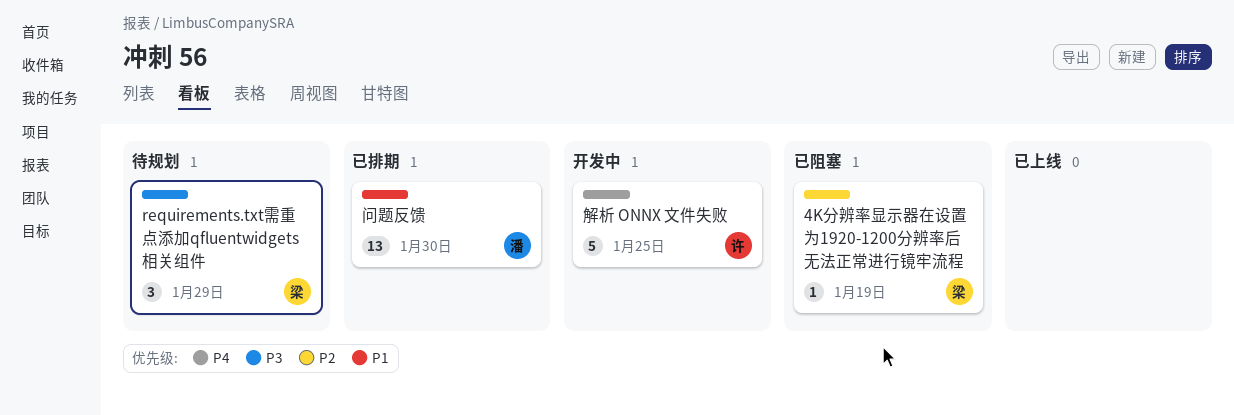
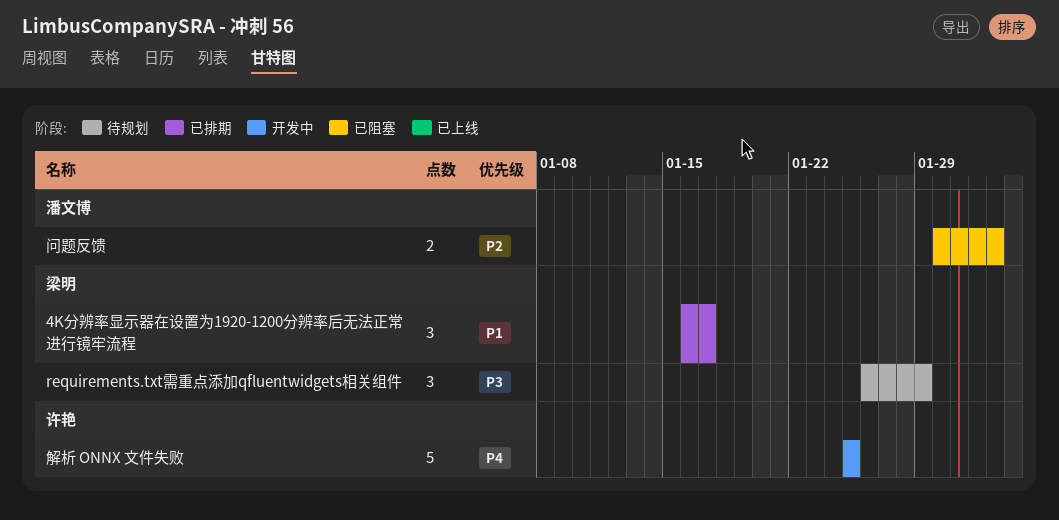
4K分辨率显示器在设置为1920-1200分辨率后无法正常进行镜牢流程, status: 已阻塞 -> 已排期
4K分辨率显示器在设置为1920-1200分辨率后无法正常进行镜牢流程, priority: P2 -> P1
4K分辨率显示器在设置为1920-1200分辨率后无法正常进行镜牢流程, estimate: 1 -> 3
4K分辨率显示器在设置为1920-1200分辨率后无法正常进行镜牢流程, due: Jan 19 -> Jan 17
问题反馈, status: 已排期 -> 已阻塞
问题反馈, priority: P1 -> P2
问题反馈, estimate: 13 -> 2
问题反馈, due: Jan 30 -> Feb 2

